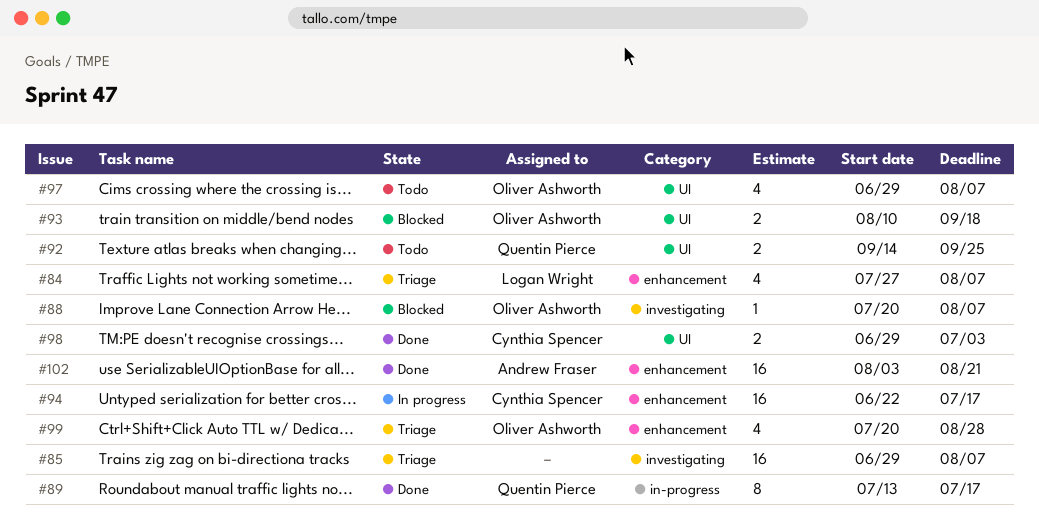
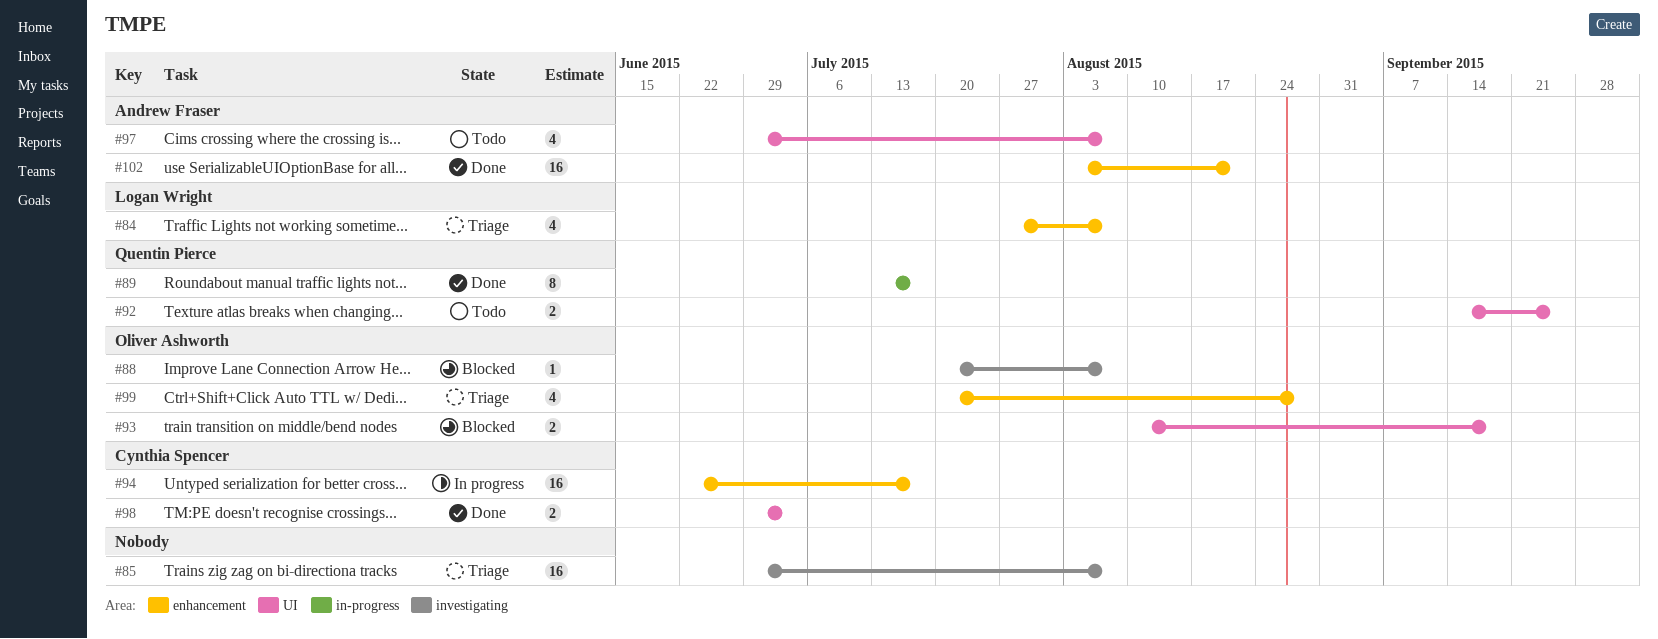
#97, owner: Oliver Ashworth -> Andrew Fraser

